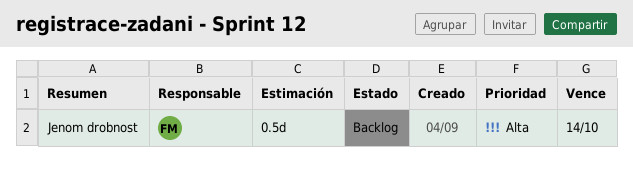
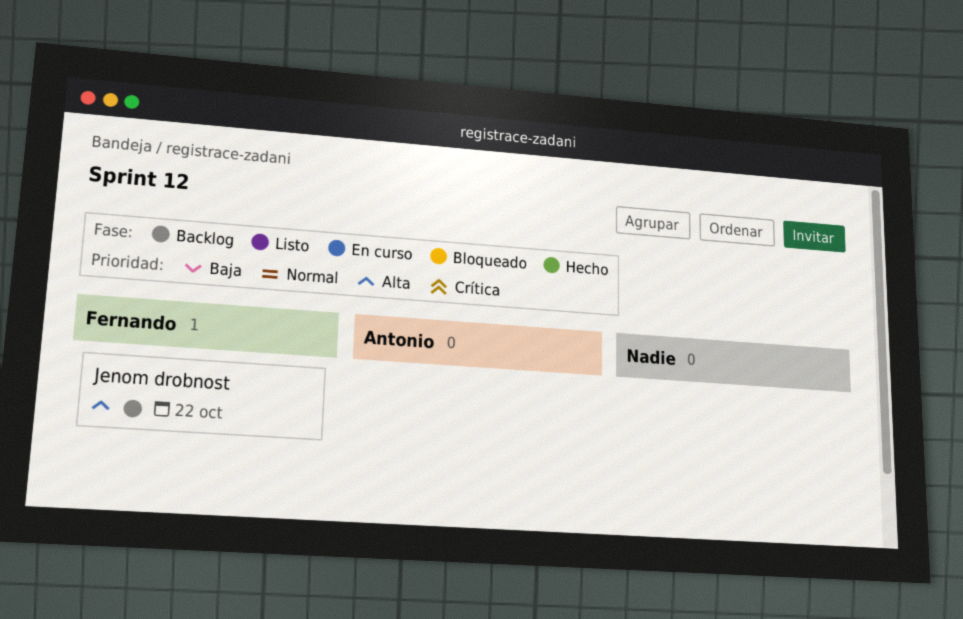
Jenom drobnost, due: Oct 14 -> Oct 22

